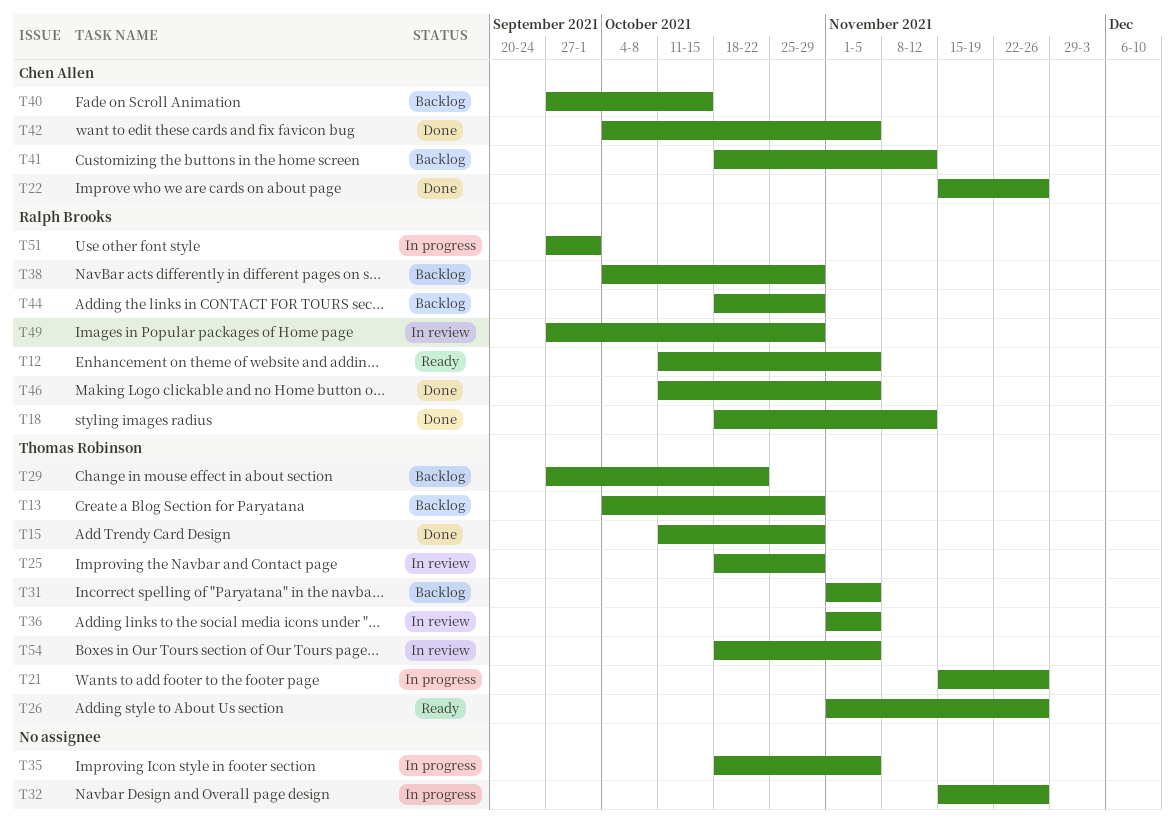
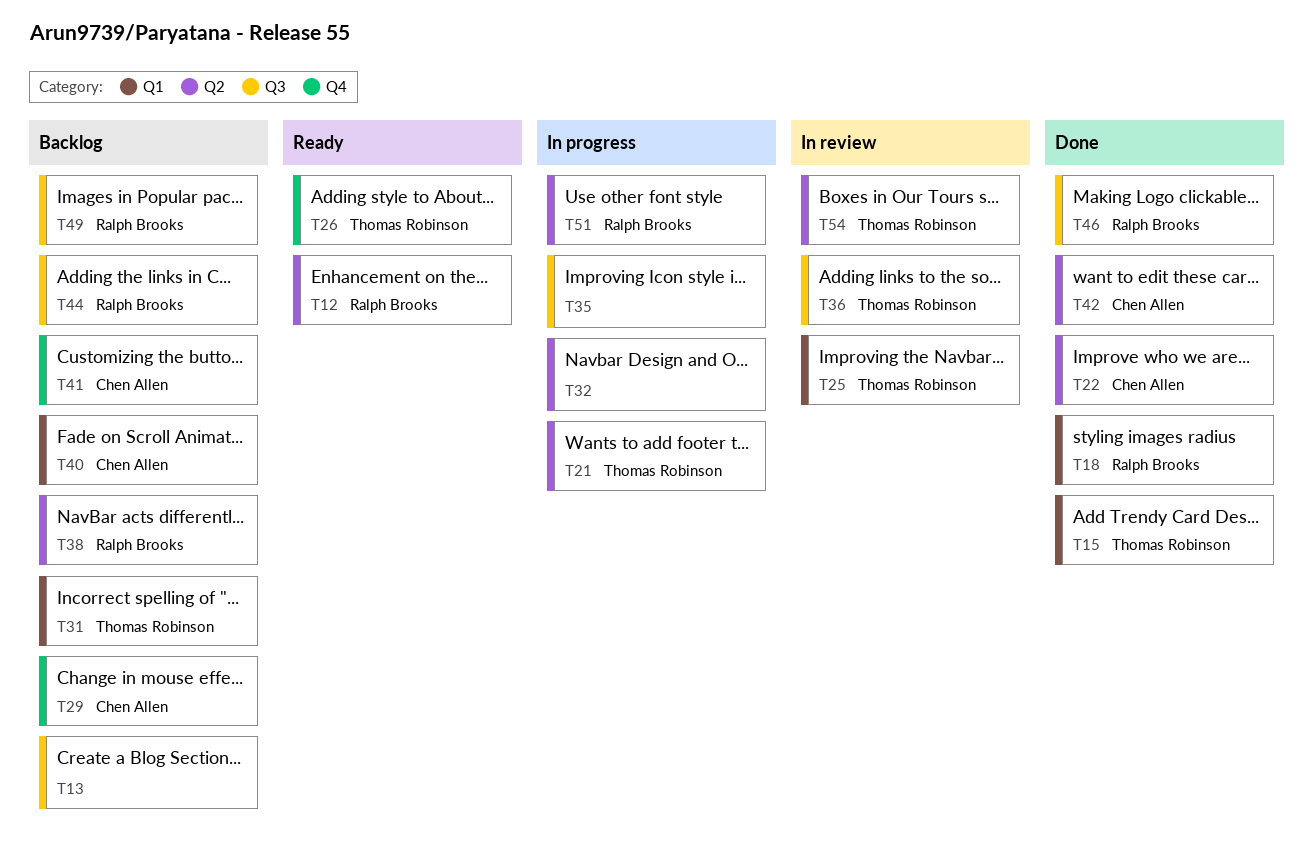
T13, owner: Thomas Robinson -> none
T29, owner: Thomas Robinson -> Chen Allen
T49, status: In review -> Backlog

